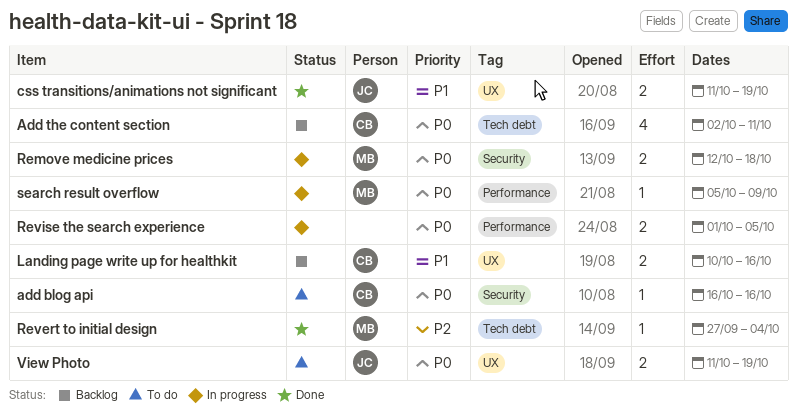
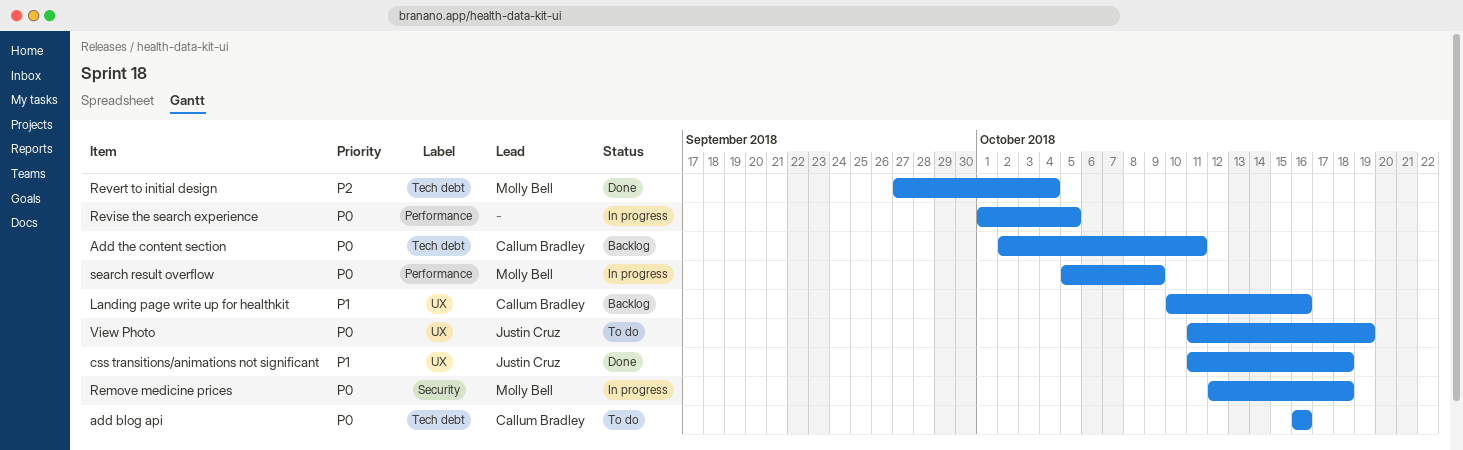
add blog api, label: Security -> Tech debt
css transitions/animations not significant, due: Oct 19 -> Oct 18

